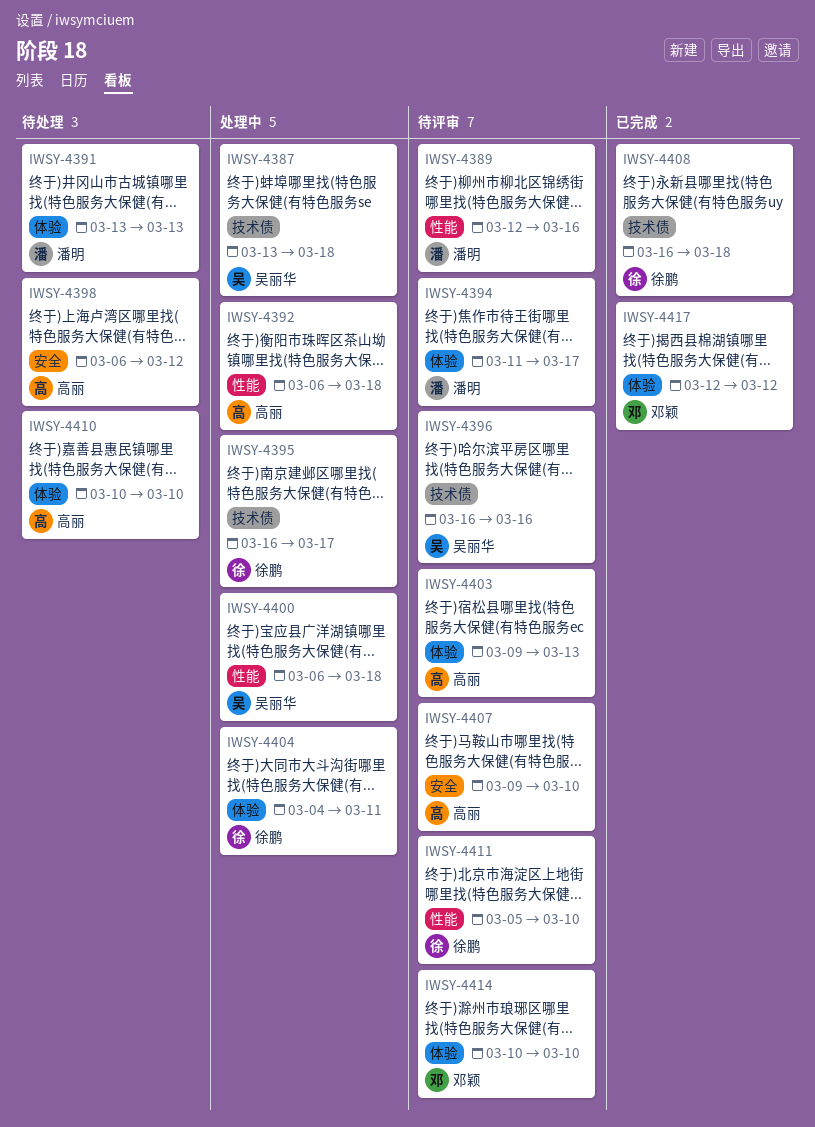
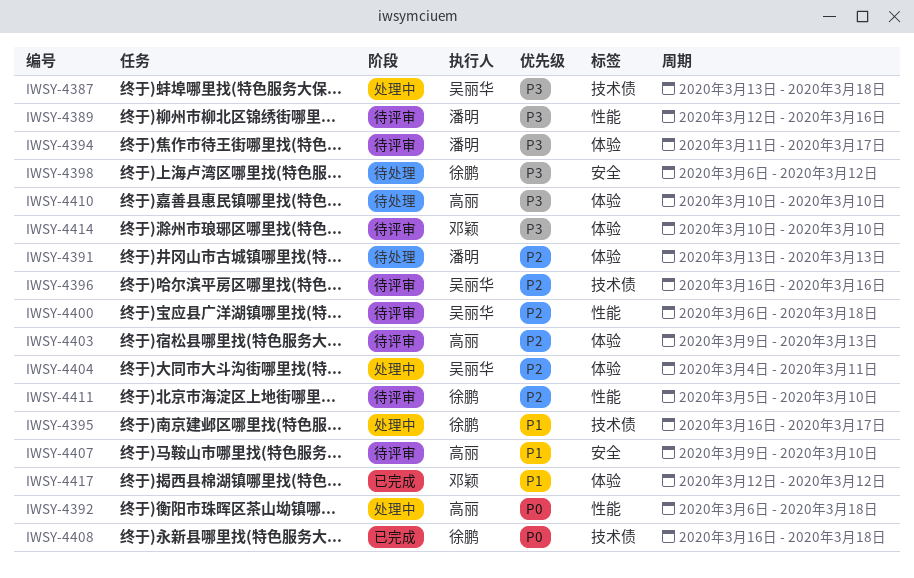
IWSY-4398, owner: 高丽 -> 徐鹏
IWSY-4400, status: 处理中 -> 待评审
IWSY-4404, owner: 徐鹏 -> 吴丽华

